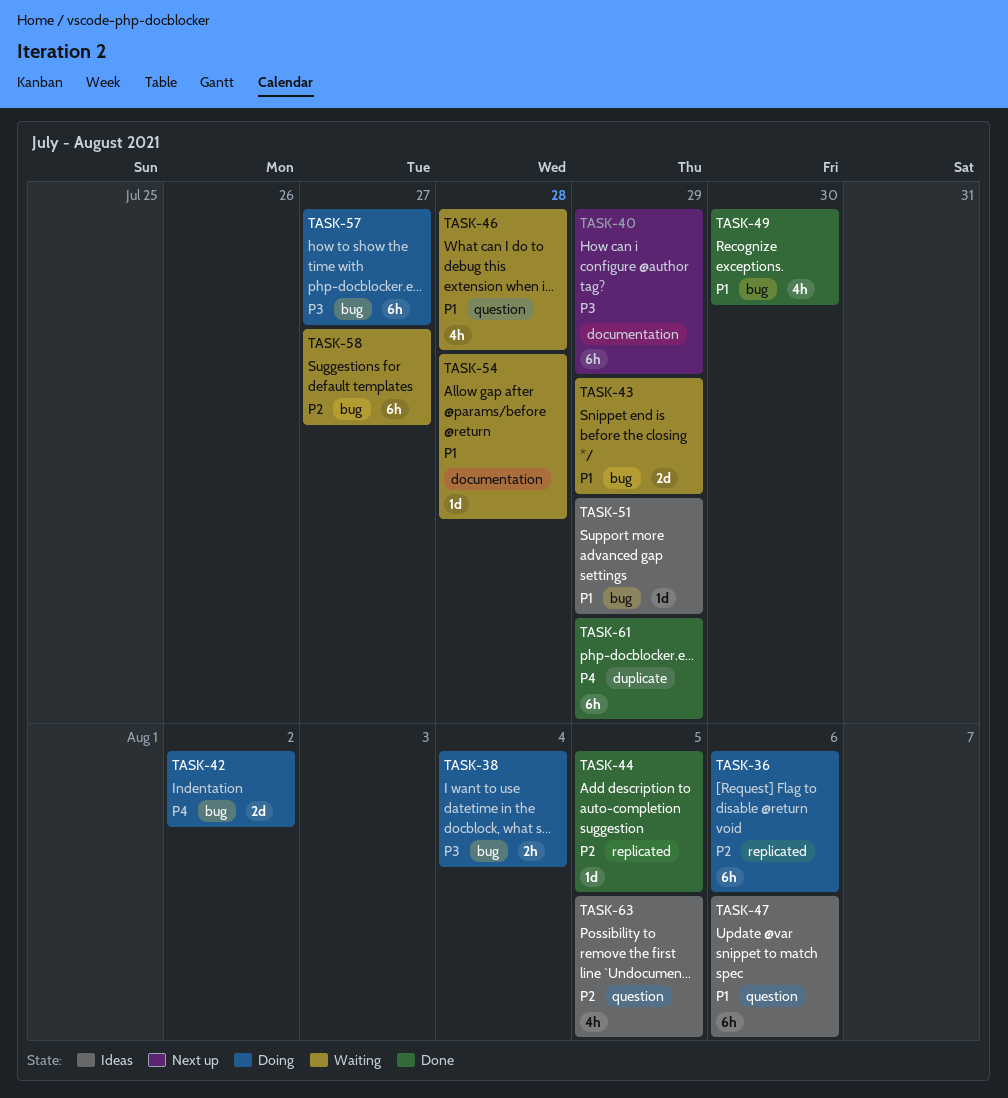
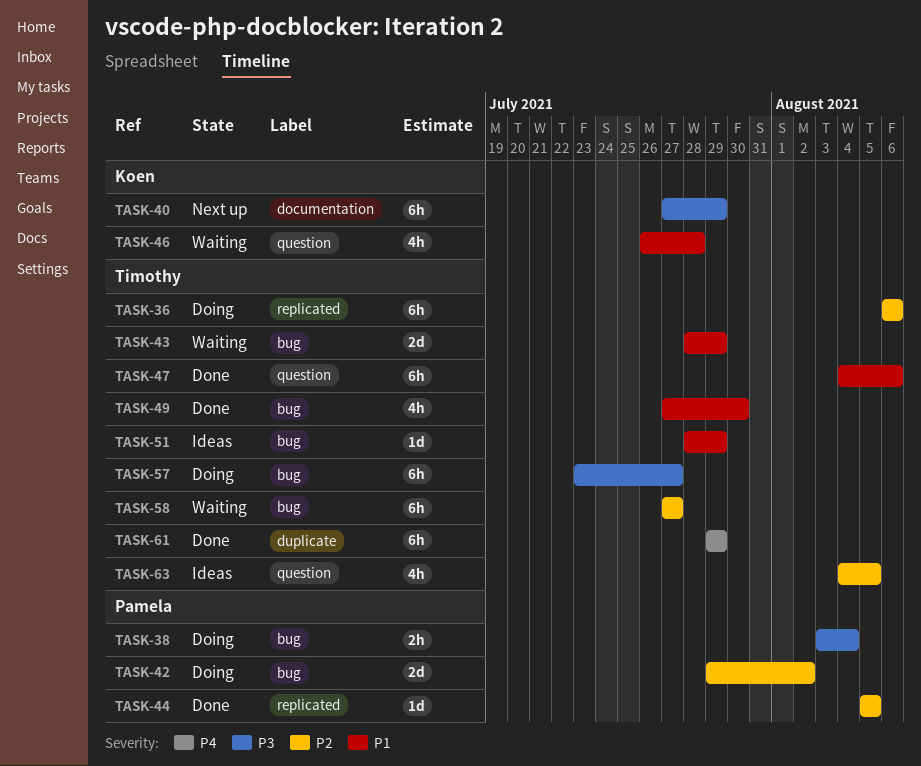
TASK-42, priority: P4 -> P2
TASK-47, status: Ideas -> Done
TASK-54: present -> none

